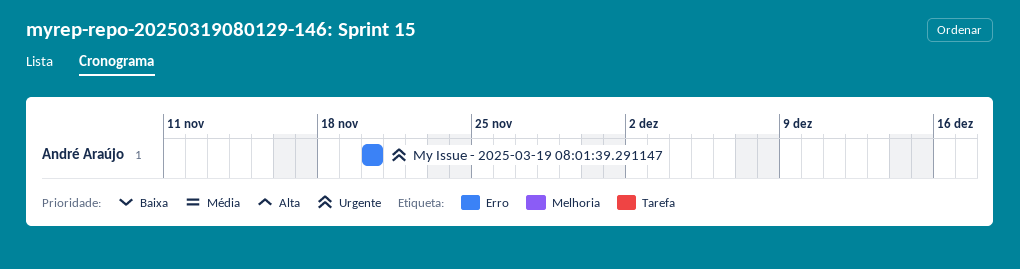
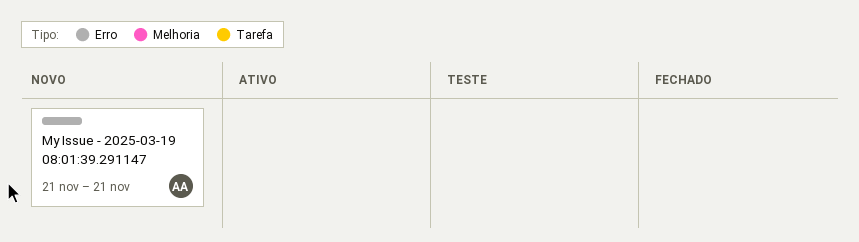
My Issue - 2025-03-19 08:01:39.291147, start: Nov 20 -> Nov 21
My Issue - 2025-03-19 08:01:39.291147, due: Nov 20 -> Nov 21

